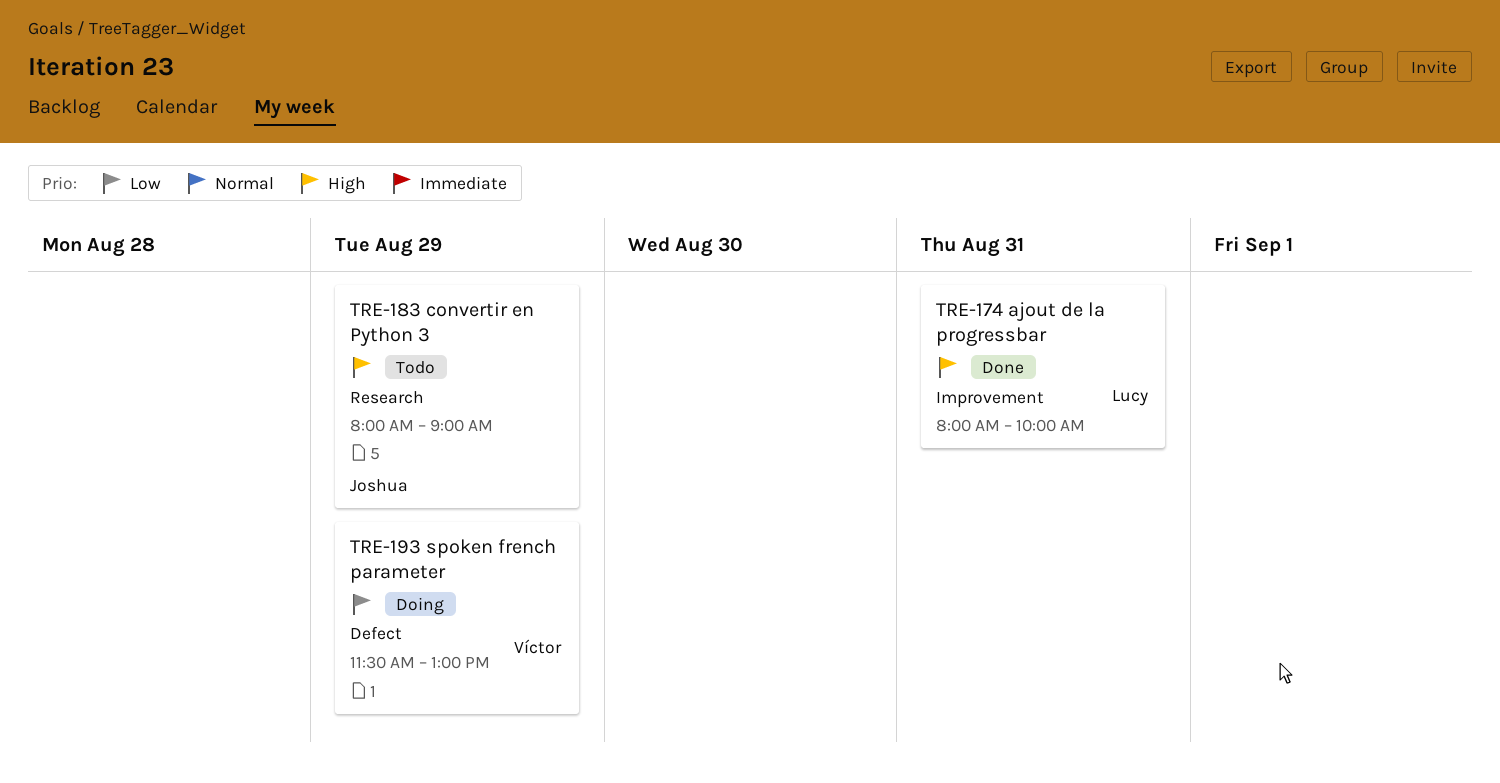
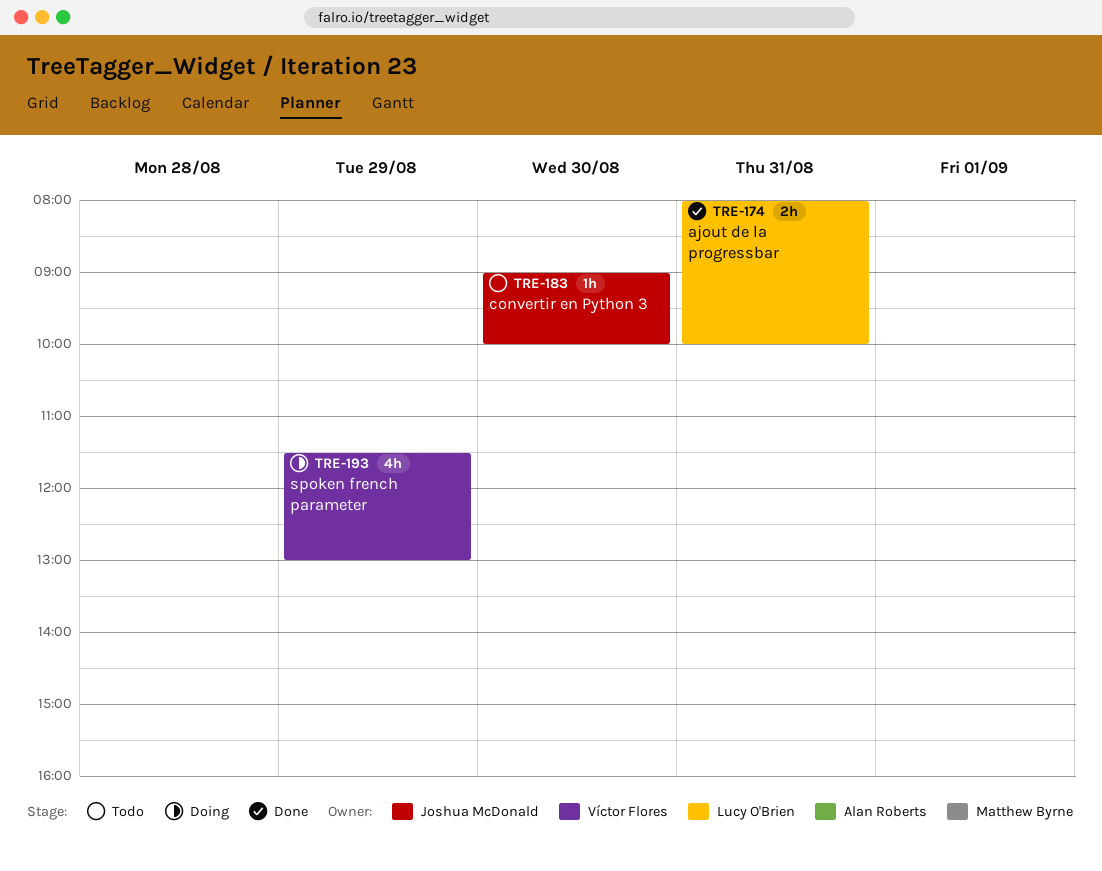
TRE-183, day: Aug 29 -> Aug 30
TRE-183, begins: 08:00 -> 09:00
TRE-183, ends: 09:00 -> 10:00

